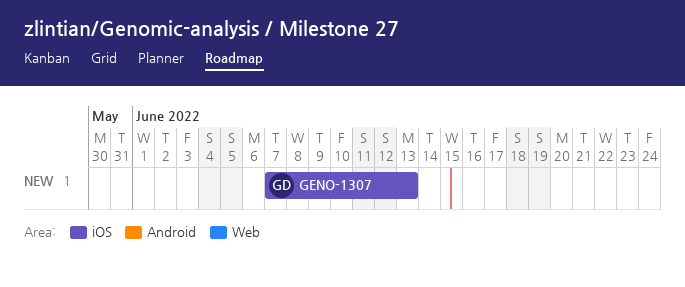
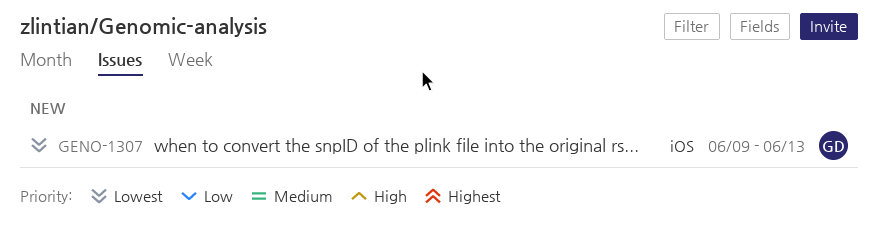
GENO-1307, start: Jun 7 -> Jun 9

